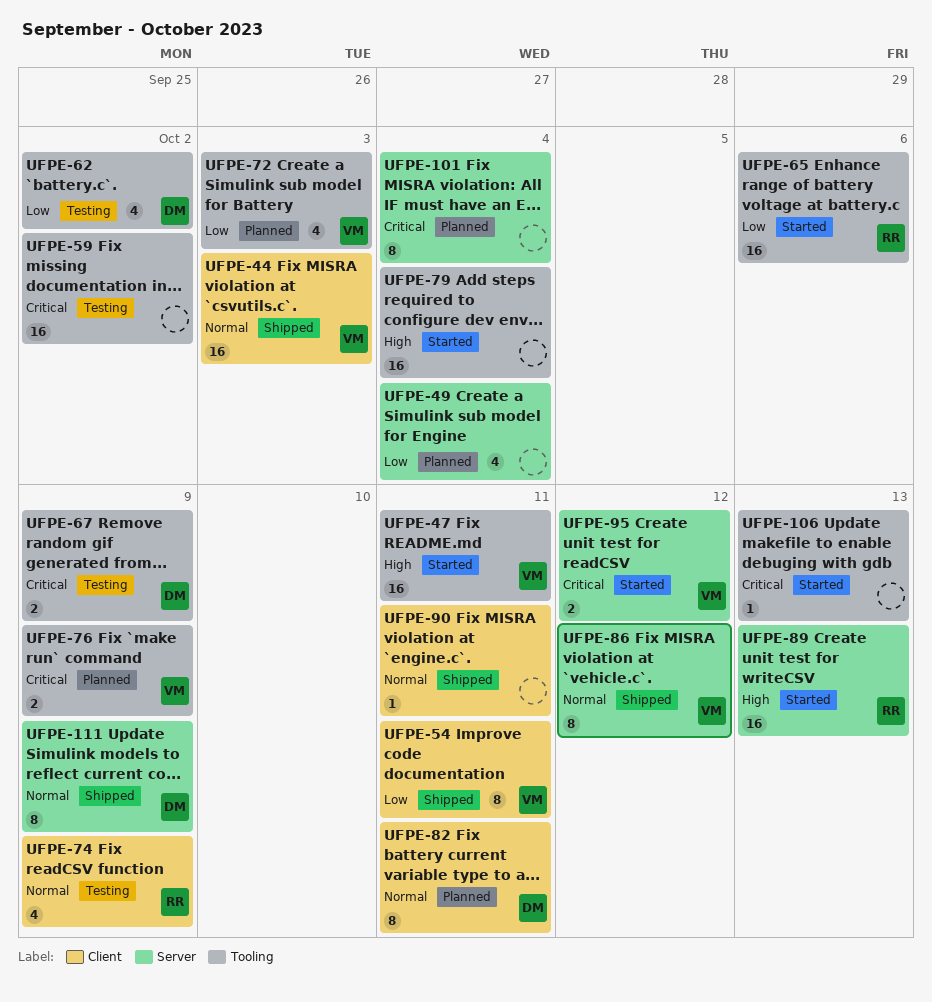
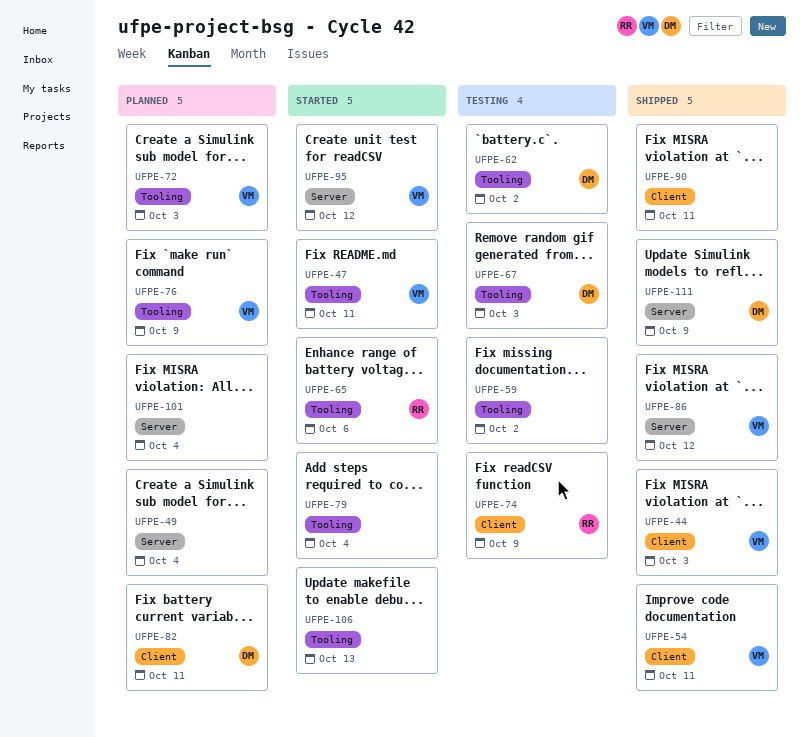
UFPE-67, due: Oct 9 -> Oct 3
UFPE-89: present -> none

